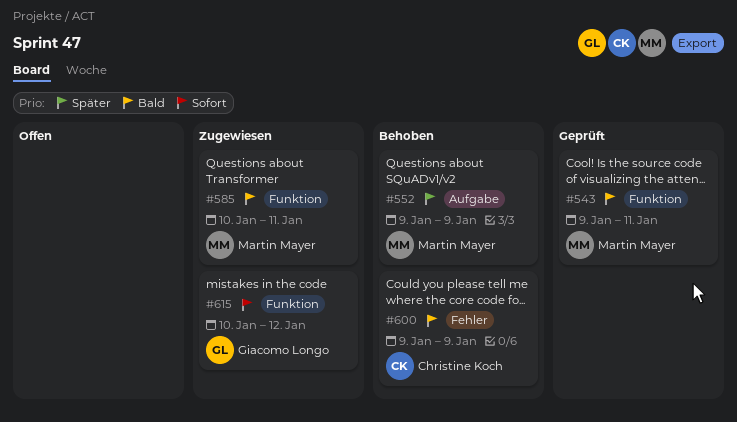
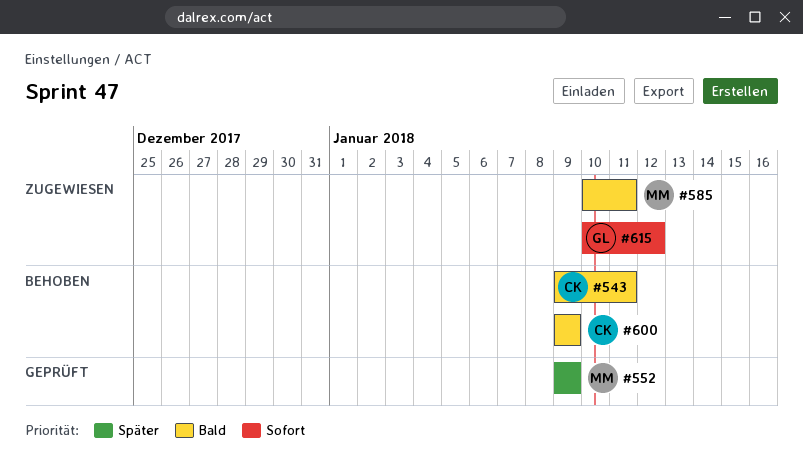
#543, status: Geprüft -> Behoben
#543, owner: Martin Mayer -> Christine Koch
#552, status: Behoben -> Geprüft

